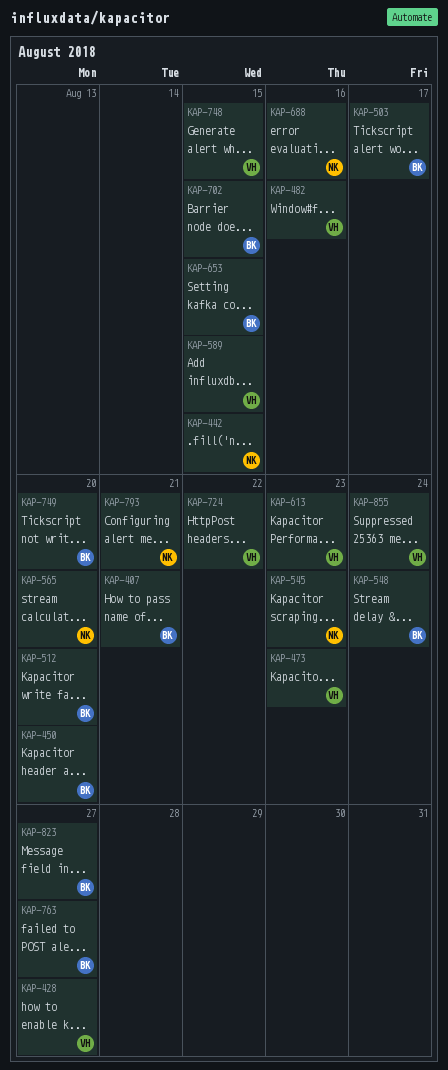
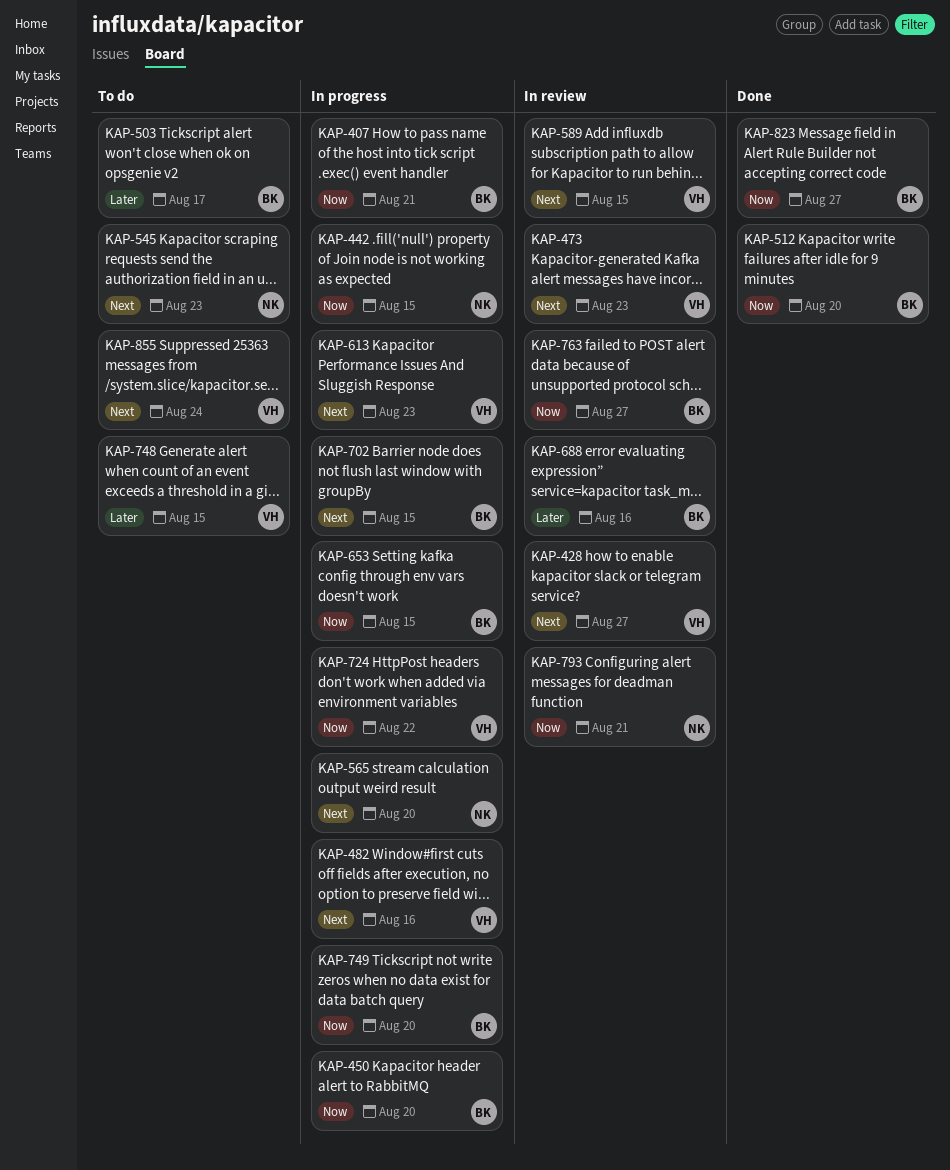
KAP-548: present -> none
KAP-688, owner: NK -> BK

